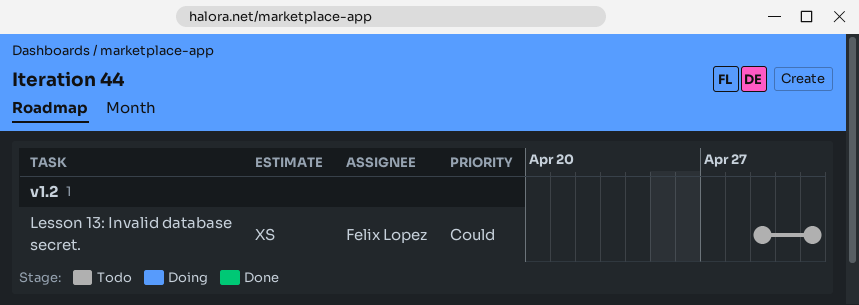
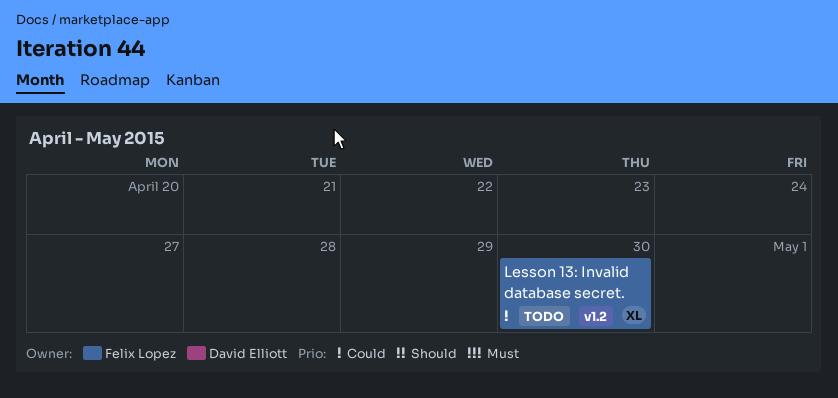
Lesson 13: Invalid database secret., estimate: XS -> XL
Lesson 13: Invalid database secret., due: May 1 -> Apr 30

